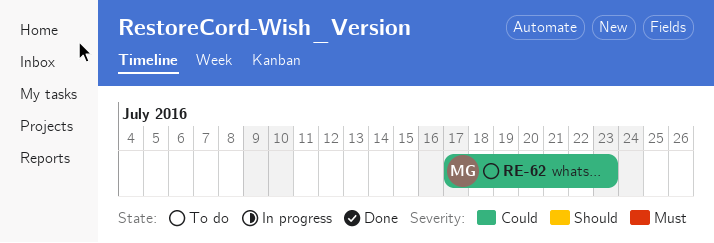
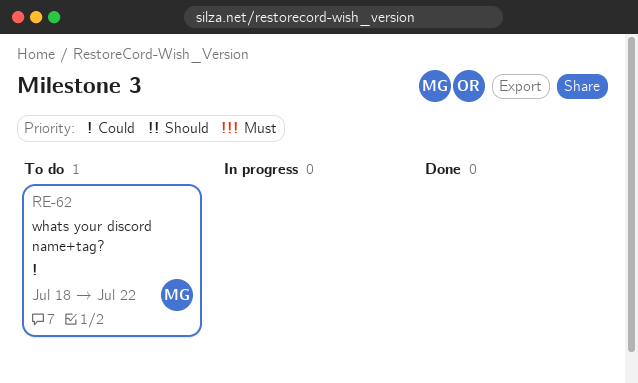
RE-62, start: Jul 17 -> Jul 18
RE-62, due: Jul 23 -> Jul 22

